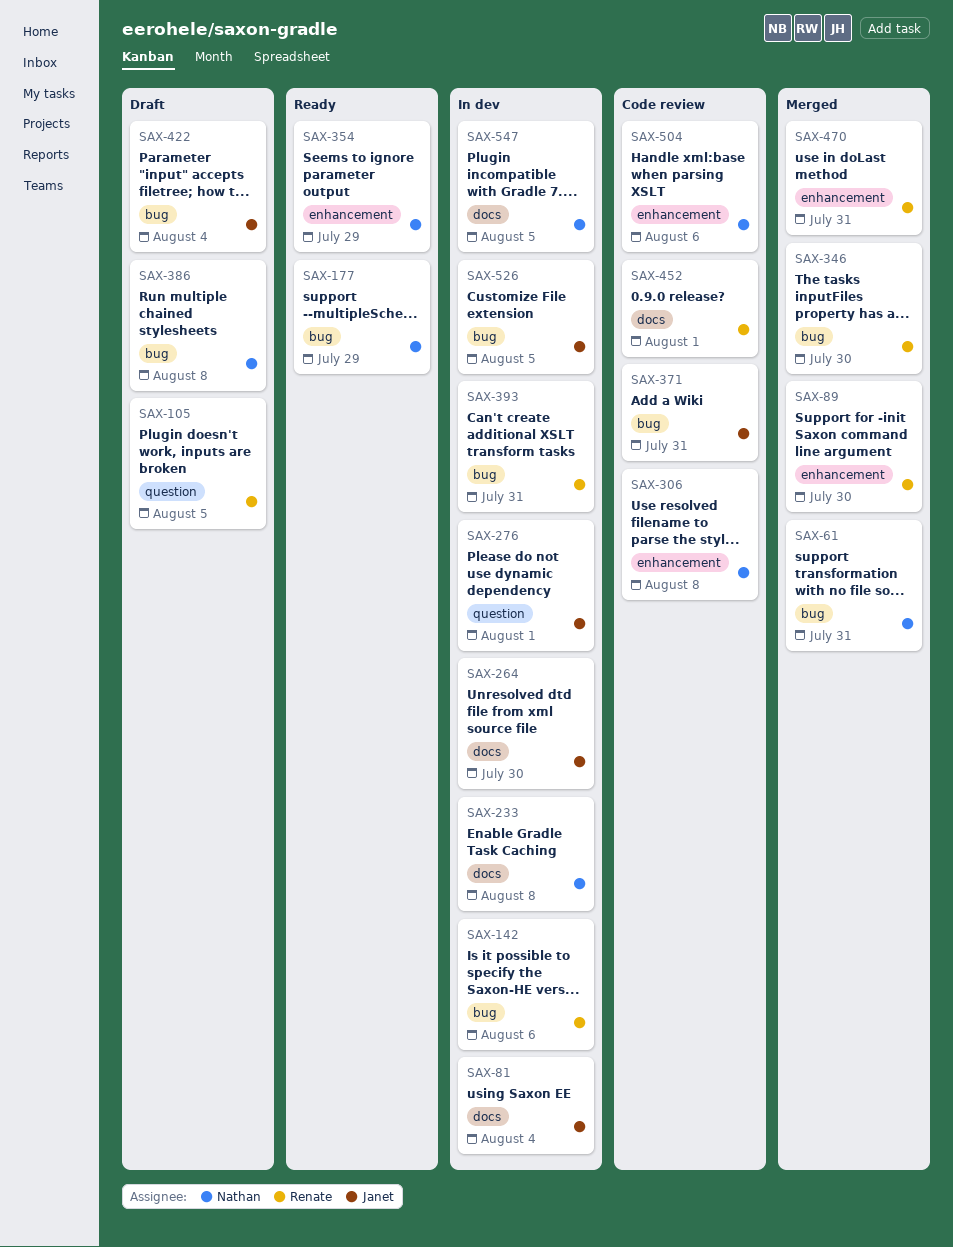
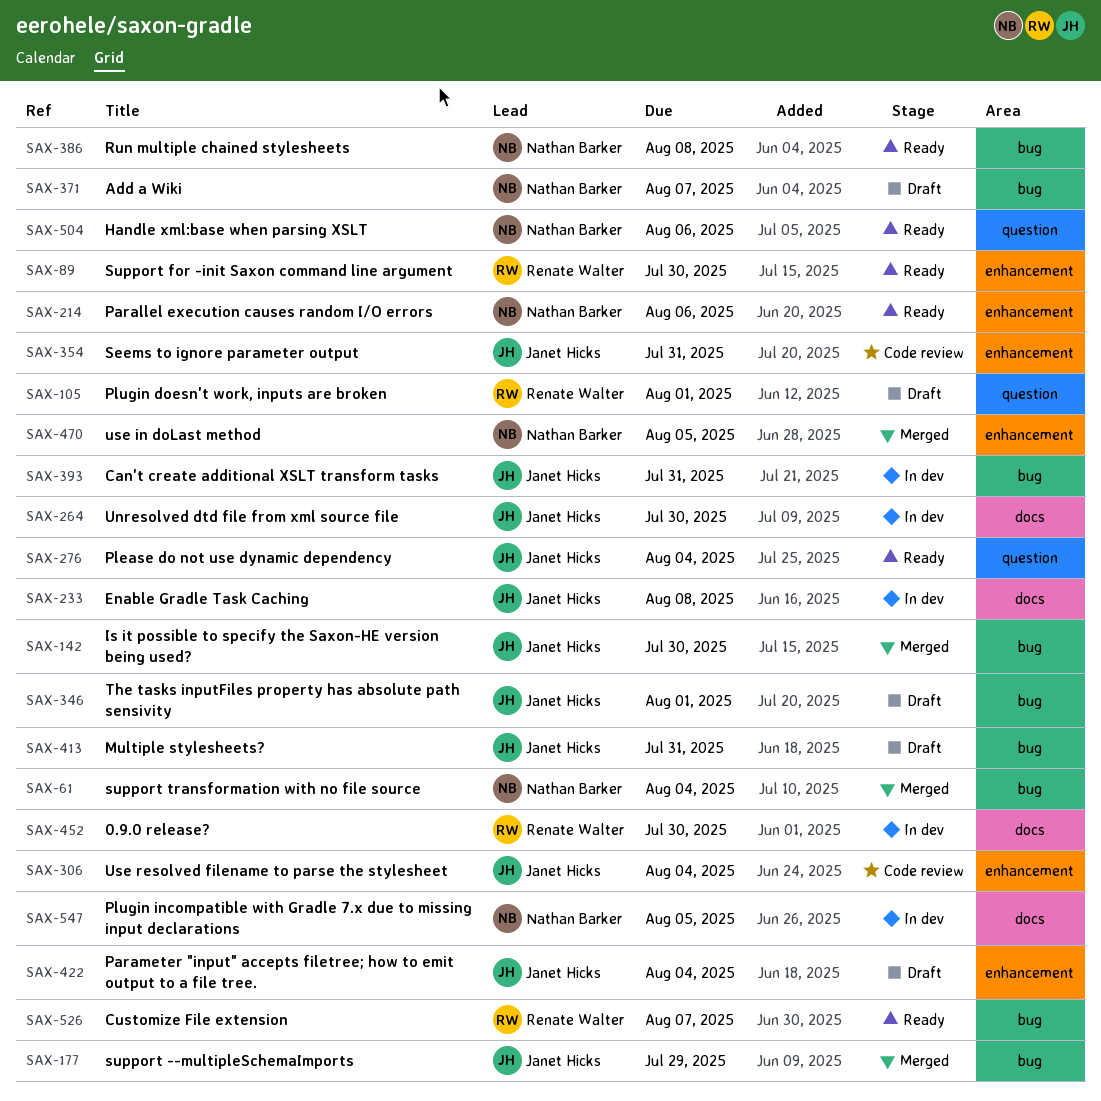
SAX-61, due: Jul 31 -> Aug 4
SAX-81: present -> none
SAX-89, status: Merged -> Ready
SAX-105, due: Aug 5 -> Aug 1
SAX-142, status: In dev -> Merged
SAX-142, owner: Renate Walter -> Janet Hicks
SAX-142, due: Aug 6 -> Jul 30
SAX-177, status: Ready -> Merged
SAX-177, owner: Nathan Barker -> Janet Hicks
SAX-214: none -> present
SAX-233, owner: Nathan Barker -> Janet Hicks
SAX-276, status: In dev -> Ready
SAX-276, due: Aug 1 -> Aug 4
SAX-306, owner: Nathan Barker -> Janet Hicks
SAX-306, due: Aug 8 -> Aug 4
SAX-346, status: Merged -> Draft
SAX-346, owner: Renate Walter -> Janet Hicks
SAX-346, due: Jul 30 -> Aug 1
SAX-354, status: Ready -> Code review
SAX-354, owner: Nathan Barker -> Janet Hicks
SAX-354, due: Jul 29 -> Jul 31
SAX-371, status: Code review -> Draft
SAX-371, owner: Janet Hicks -> Nathan Barker
SAX-371, due: Jul 31 -> Aug 7
SAX-386, status: Draft -> Ready
SAX-393, owner: Renate Walter -> Janet Hicks
SAX-413: none -> present
SAX-422, label: bug -> enhancement
SAX-452, status: Code review -> In dev
SAX-452, due: Aug 1 -> Jul 30
SAX-470, owner: Renate Walter -> Nathan Barker
SAX-470, due: Jul 31 -> Aug 5
SAX-504, status: Code review -> Ready
SAX-504, label: enhancement -> question
SAX-526, status: In dev -> Ready
SAX-526, owner: Janet Hicks -> Renate Walter
SAX-526, due: Aug 5 -> Aug 7

